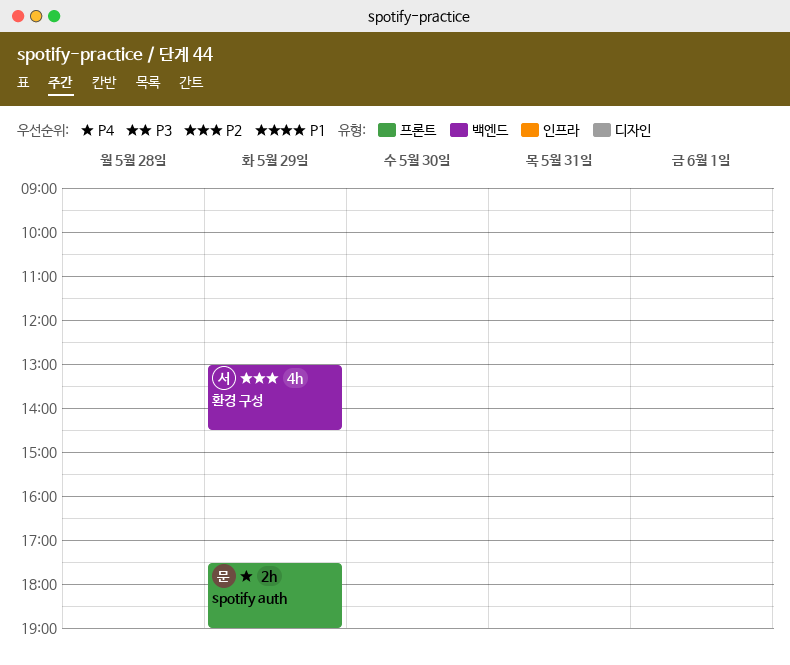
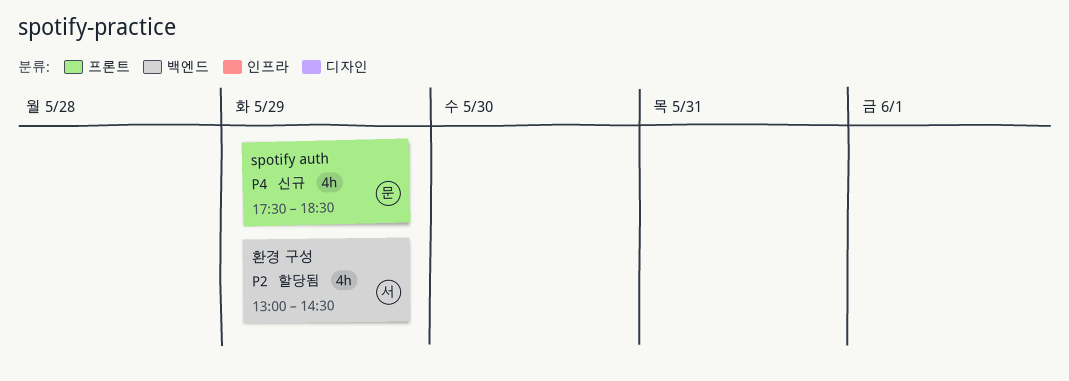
spotify auth, estimate: 2h -> 4h
spotify auth, ends: 19:00 -> 18:30

